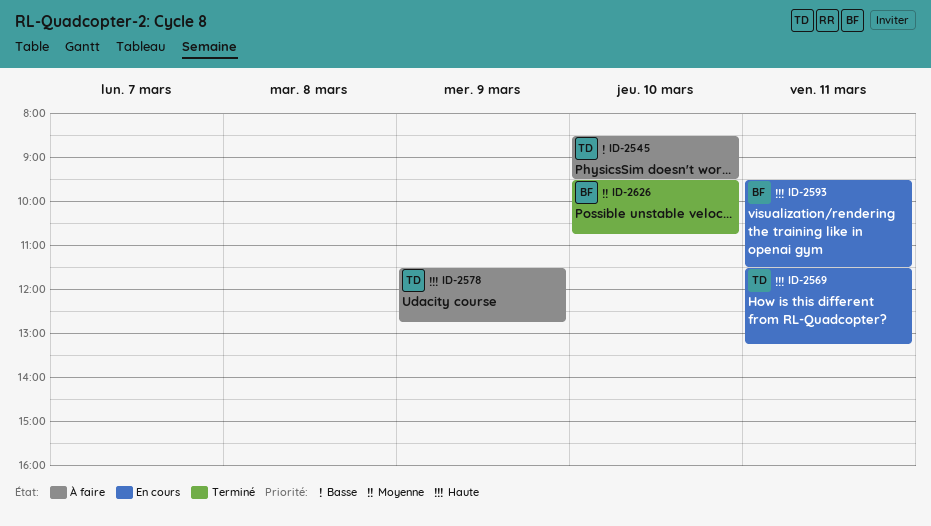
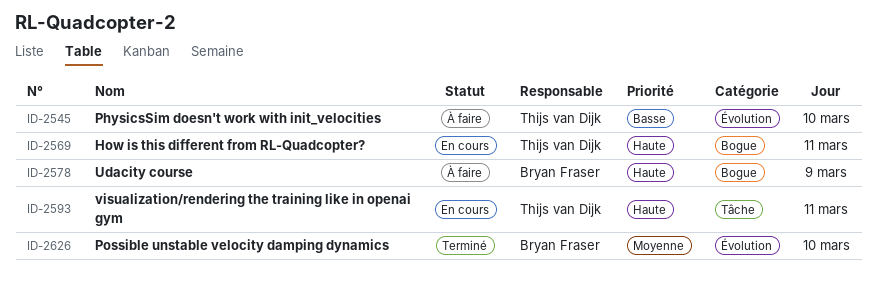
ID-2578, owner: Thijs van Dijk -> Bryan Fraser
ID-2593, owner: Bryan Fraser -> Thijs van Dijk

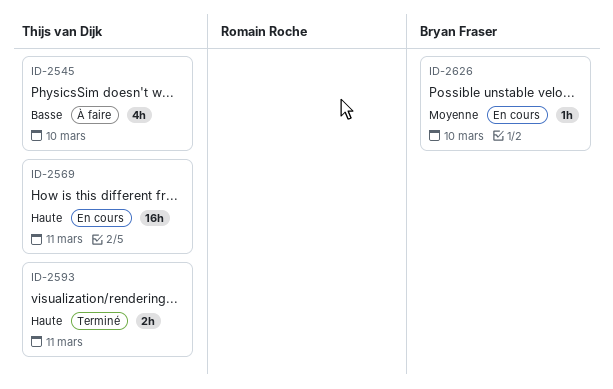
ID-2578: present -> none
ID-2593, status: En cours -> Terminé
ID-2626, status: Terminé -> En cours

